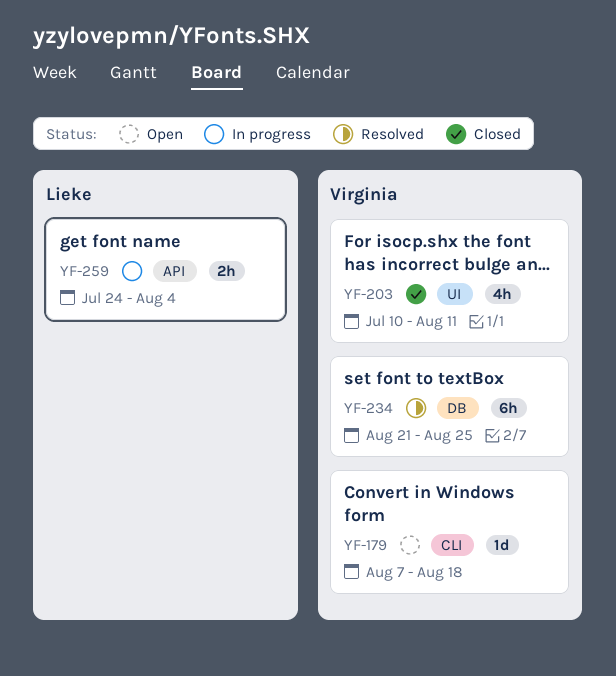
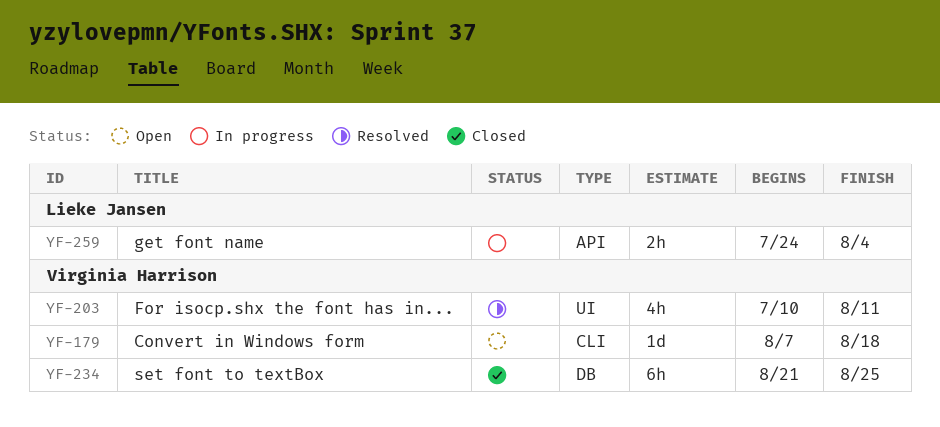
YF-203, status: Closed -> Resolved
YF-234, status: Resolved -> Closed

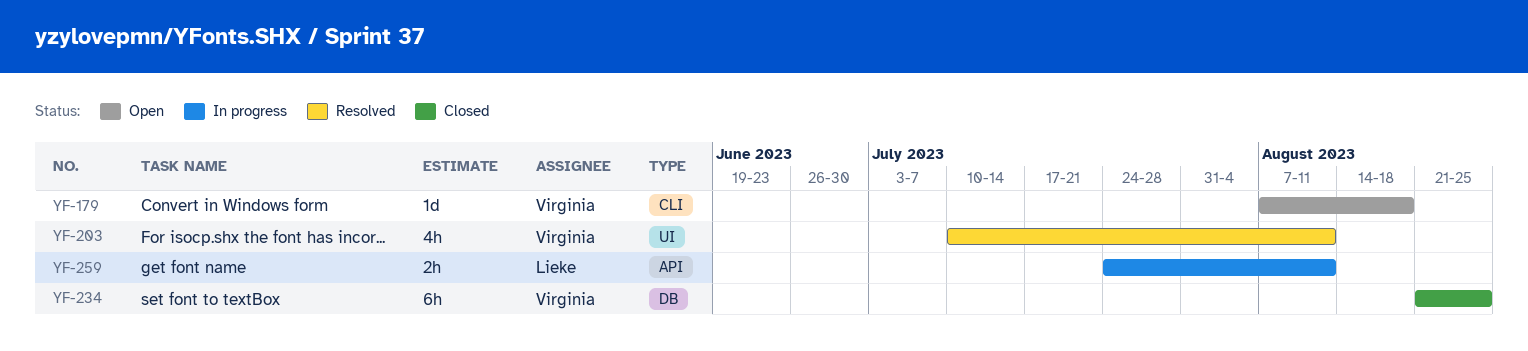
YF-259, due: Aug 4 -> Aug 11

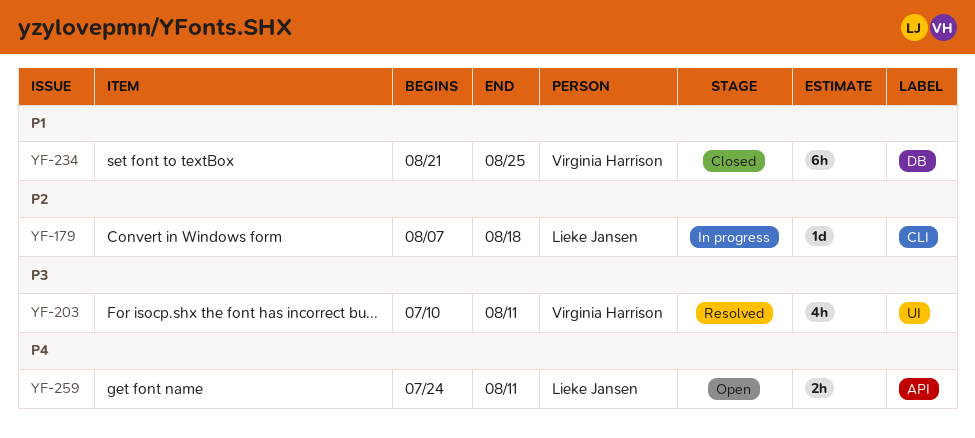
YF-179, status: Open -> In progress
YF-179, owner: Virginia Harrison -> Lieke Jansen
YF-259, status: In progress -> Open

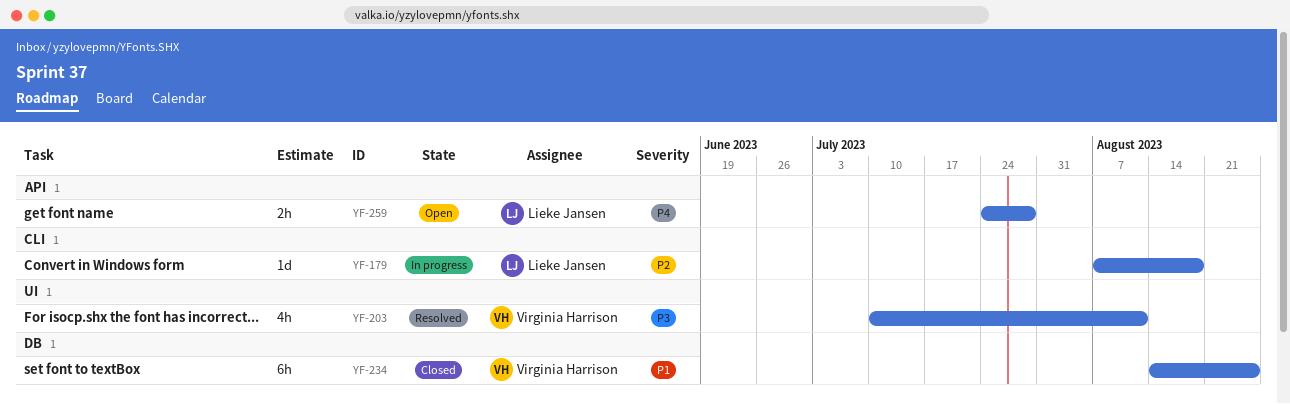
YF-234, start: Aug 21 -> Aug 14
YF-259, due: Aug 11 -> Jul 28

